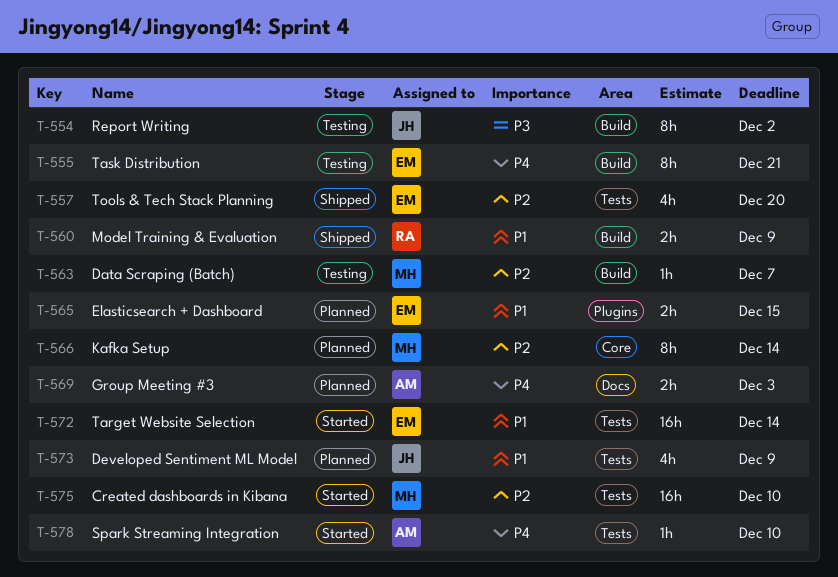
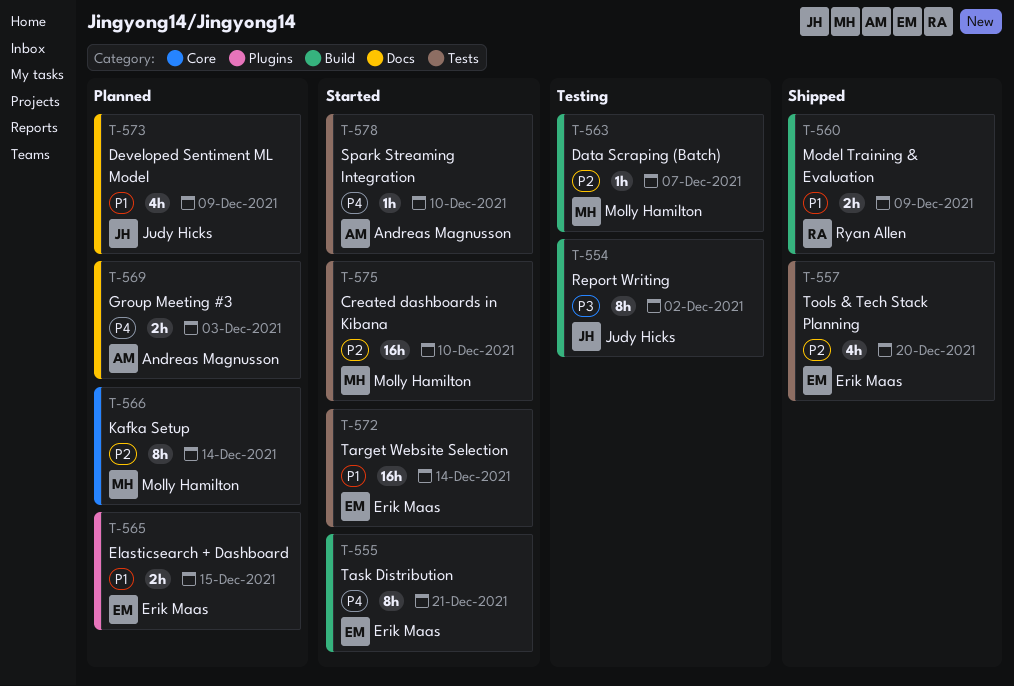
T-555, status: Testing -> Started
T-573, label: Tests -> Docs

